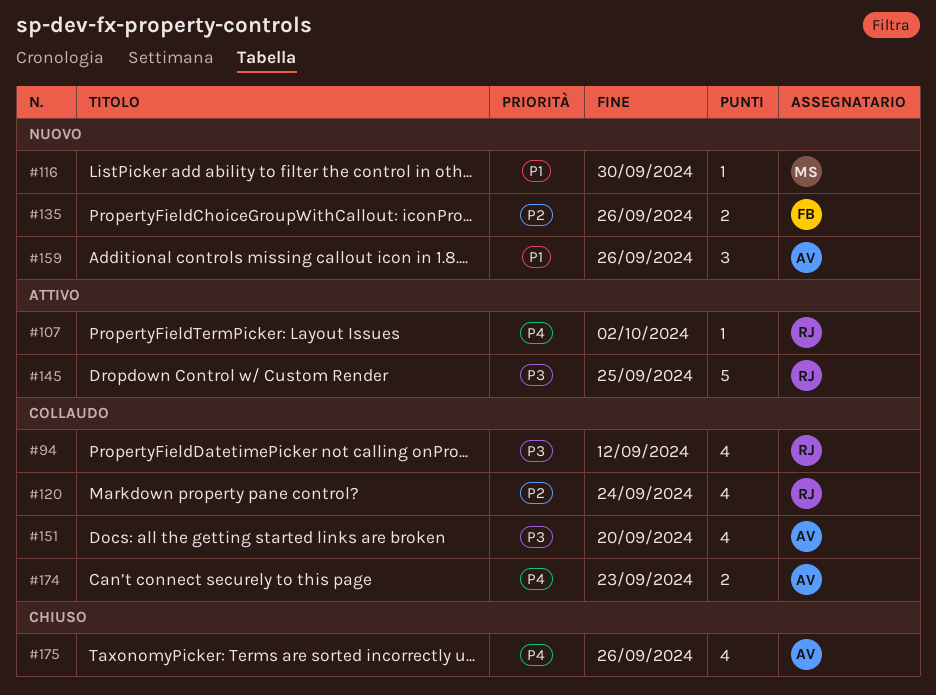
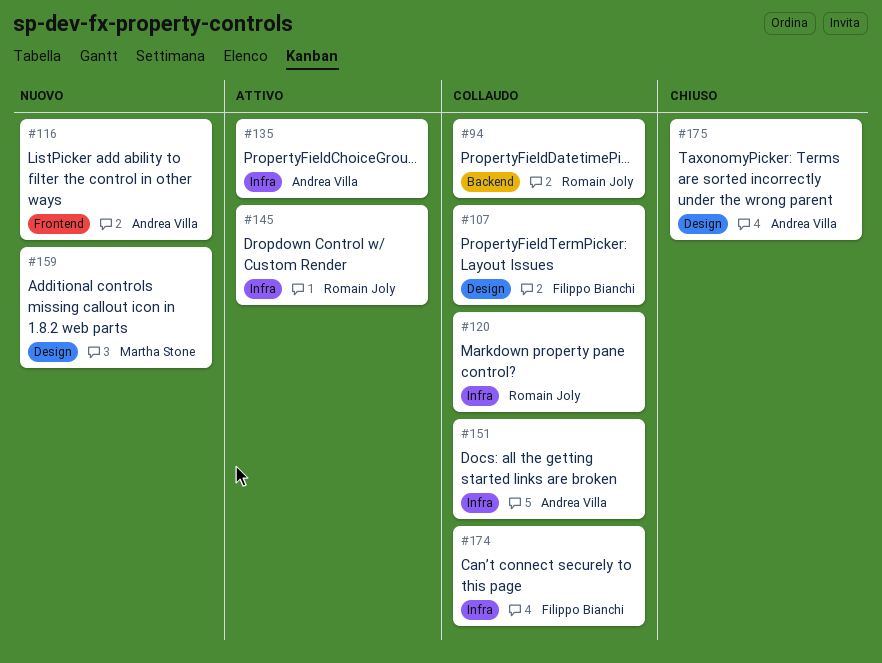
#107, status: Attivo -> Collaudo
#107, owner: Romain Joly -> Filippo Bianchi
#116, owner: Martha Stone -> Andrea Villa
#135, status: Nuovo -> Attivo
#135, owner: Filippo Bianchi -> Andrea Villa
#159, owner: Andrea Villa -> Martha Stone
#174, owner: Andrea Villa -> Filippo Bianchi

